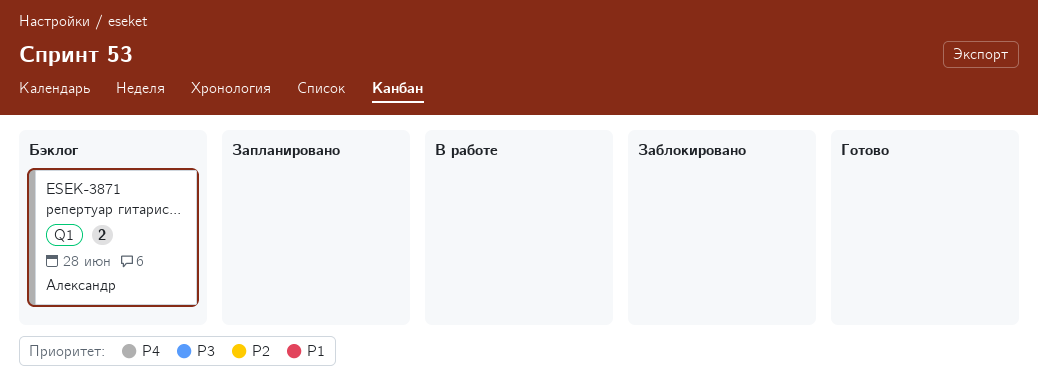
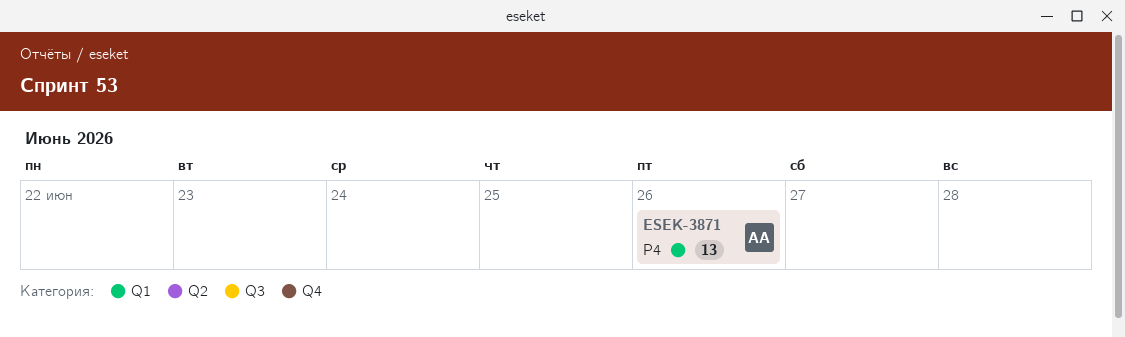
ESEK-3871, estimate: 2 -> 13
ESEK-3871, due: Jun 28 -> Jun 26

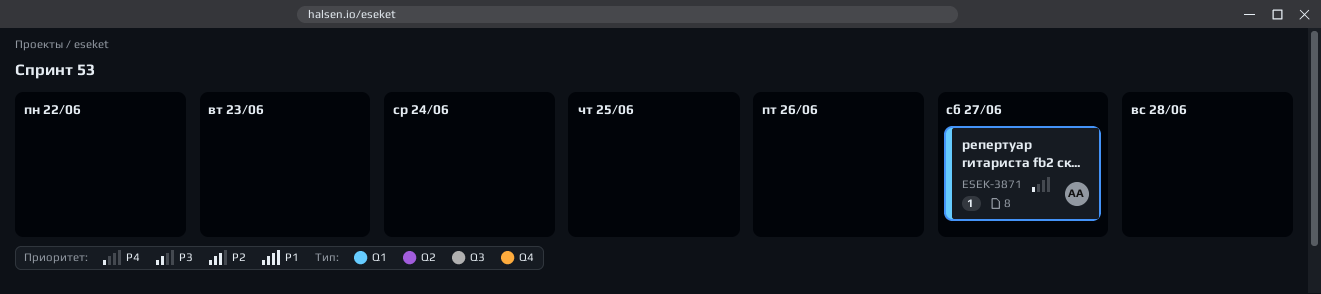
ESEK-3871, estimate: 13 -> 1
ESEK-3871, due: Jun 26 -> Jun 27

